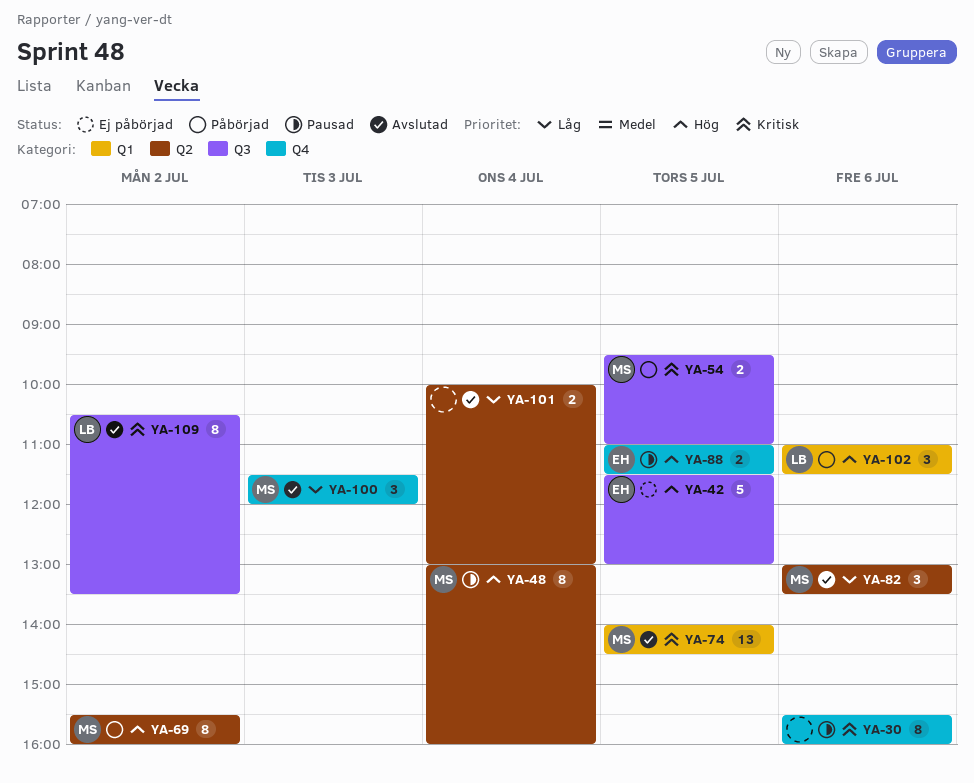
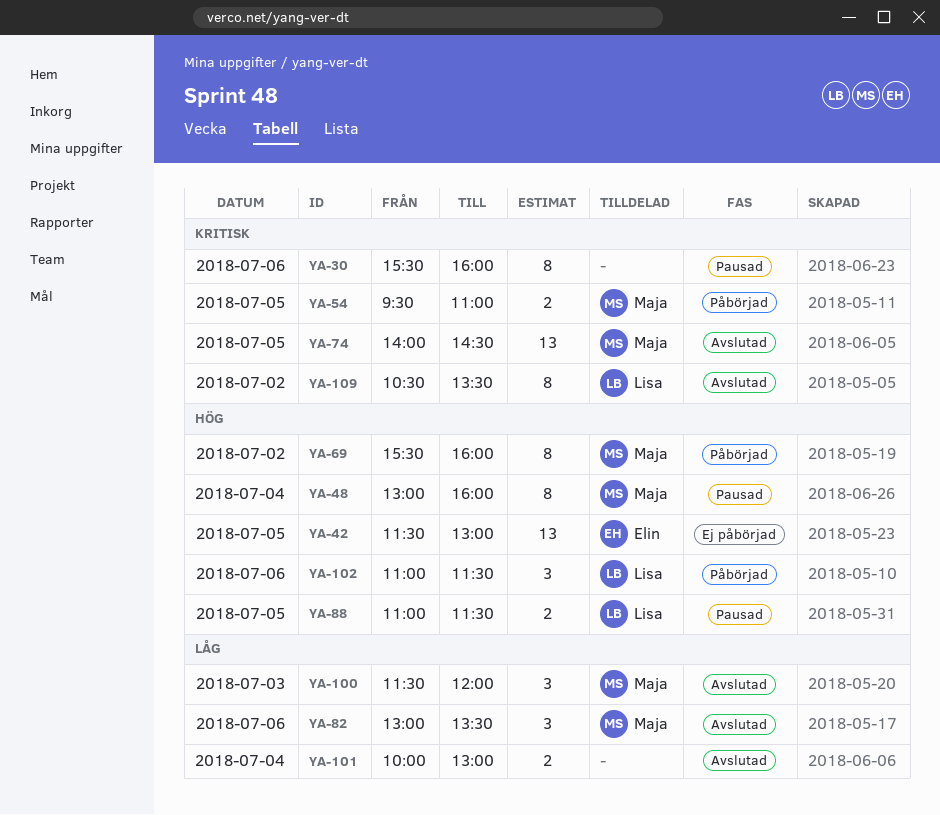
YA-42, estimate: 5 -> 13
YA-88, owner: Elin -> Lisa

